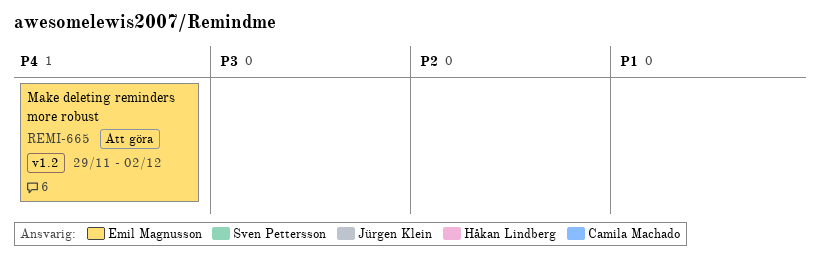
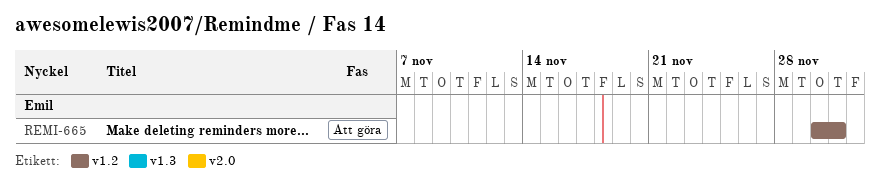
REMI-665, start: Nov 29 -> Nov 30
REMI-665, due: Dec 2 -> Dec 1

